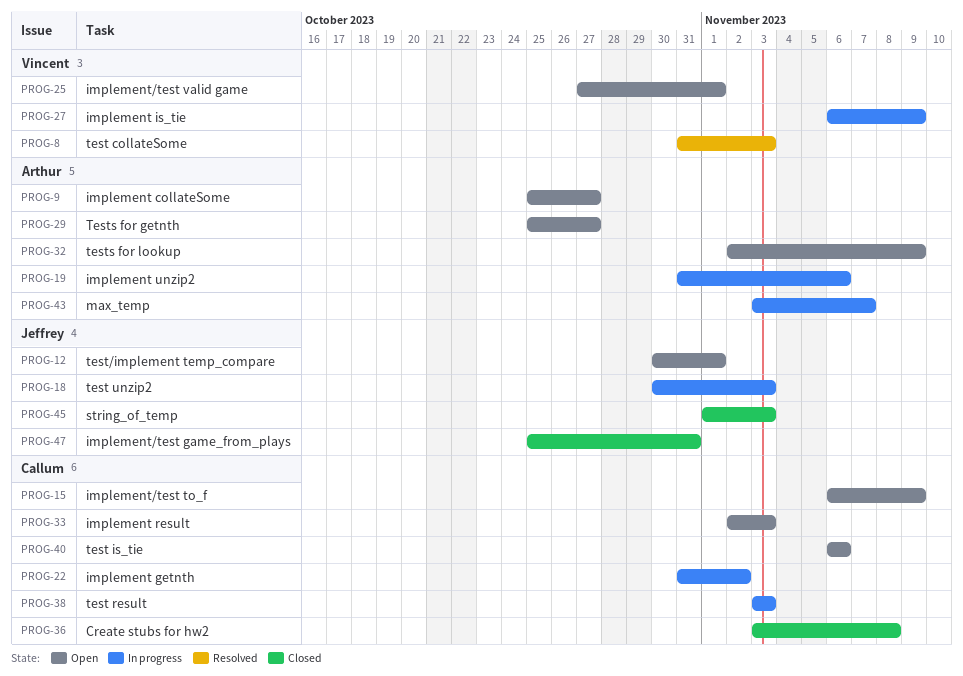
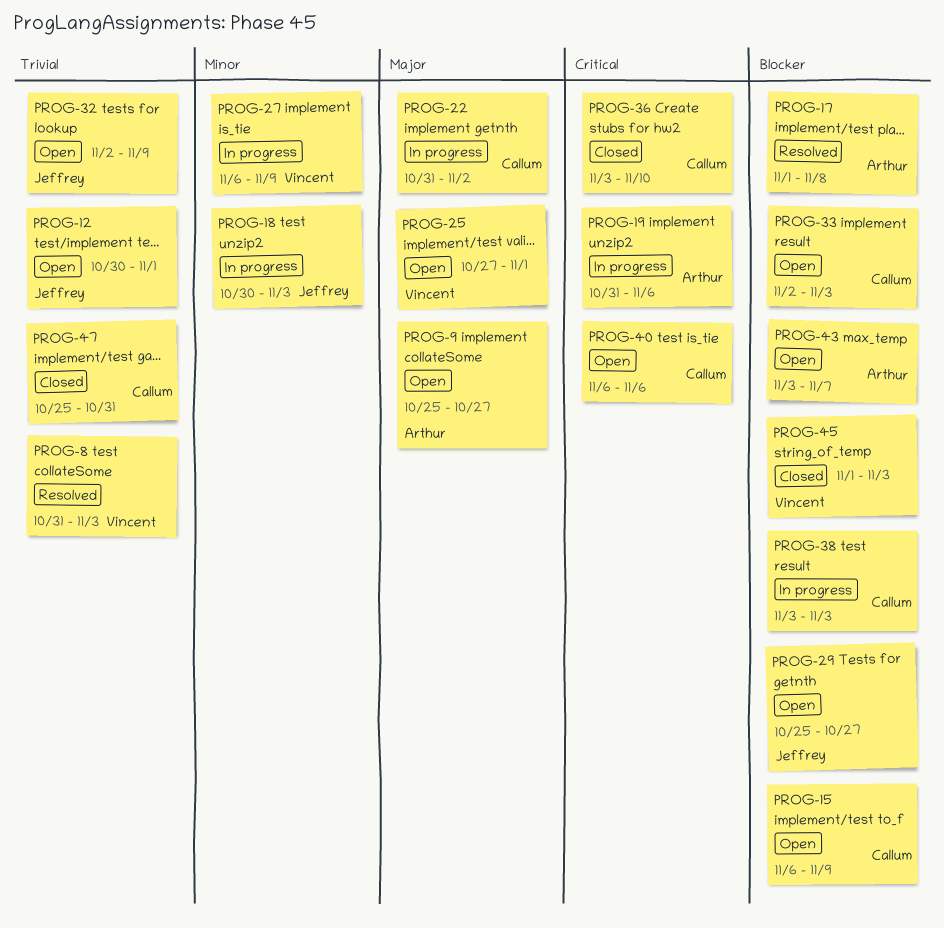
PROG-17: none -> present
PROG-29, owner: Arthur -> Jeffrey
PROG-32, owner: Arthur -> Jeffrey
PROG-36, due: Nov 8 -> Nov 10
PROG-43, status: In progress -> Open
PROG-45, owner: Jeffrey -> Vincent
PROG-47, owner: Jeffrey -> Callum

